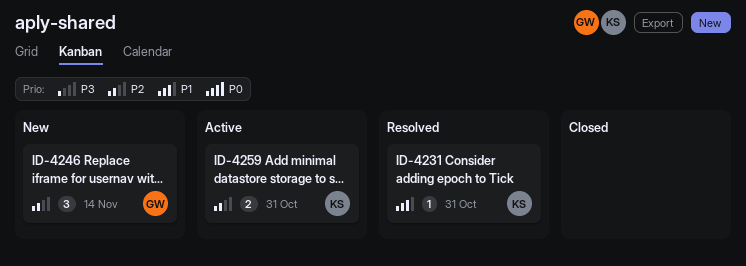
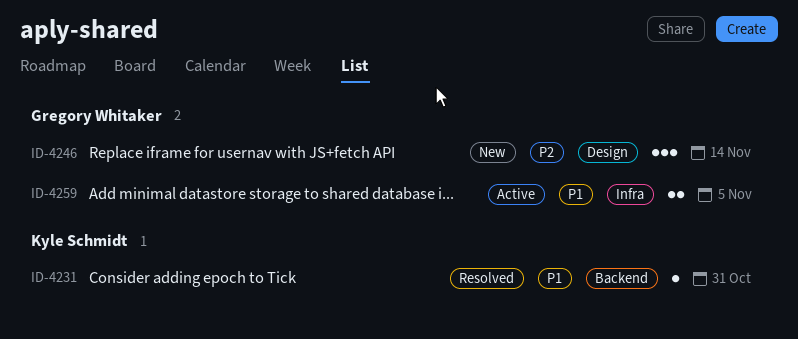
ID-4259, owner: Kyle Schmidt -> Gregory Whitaker
ID-4259, priority: P2 -> P1
ID-4259, due: Oct 31 -> Nov 5

